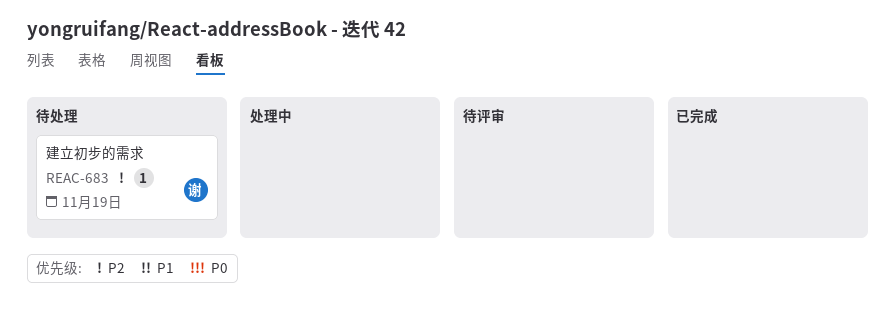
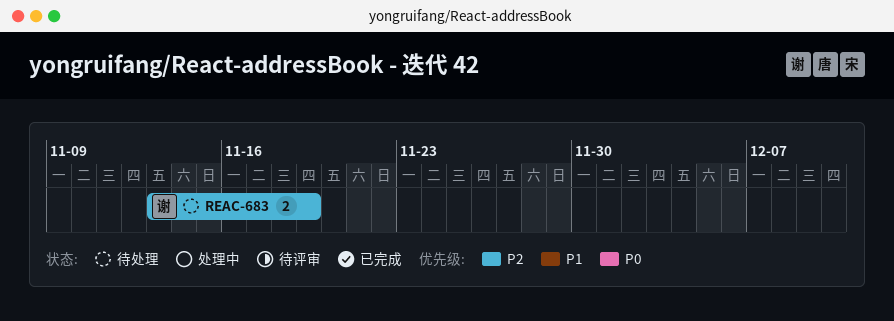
REAC-683, estimate: 1 -> 2

